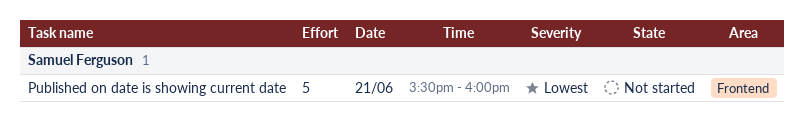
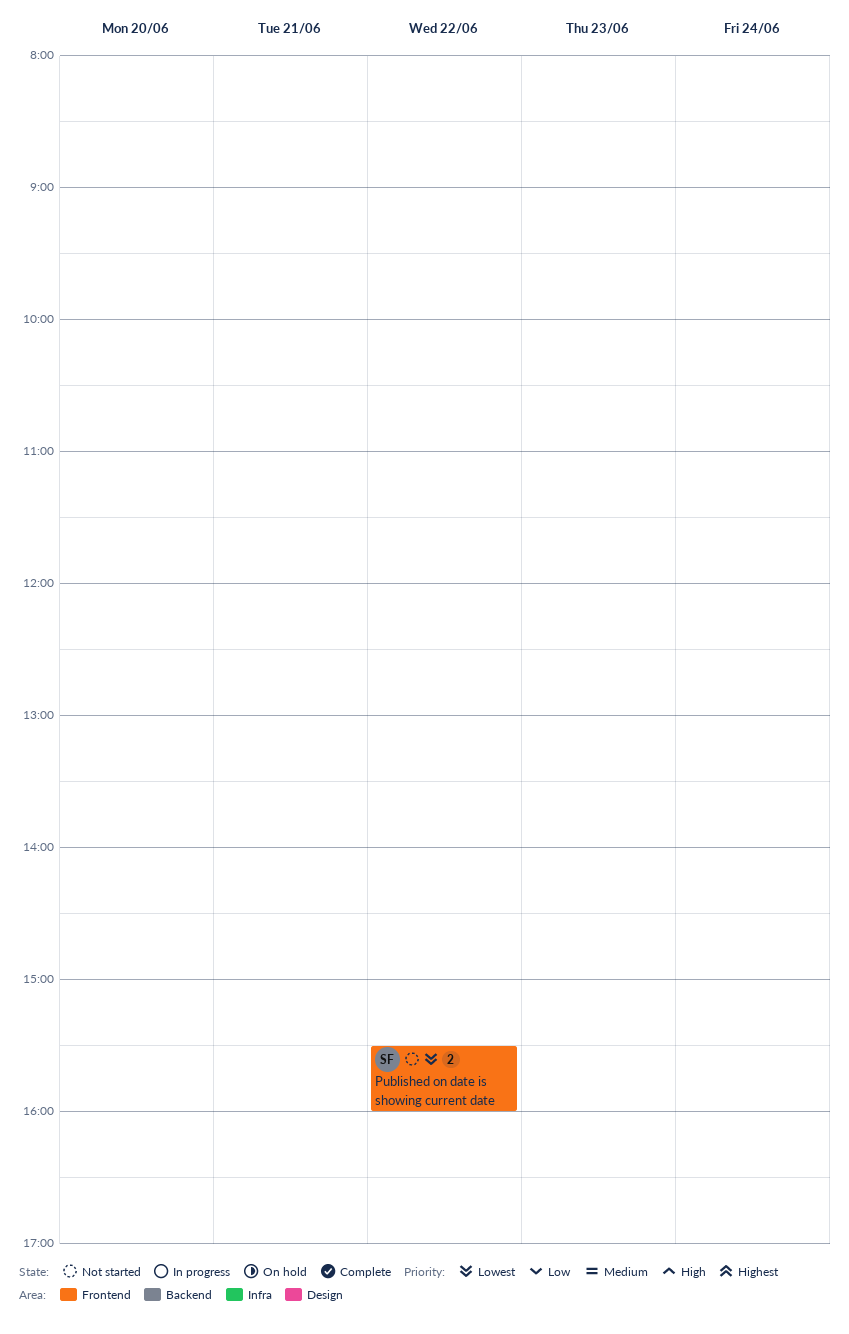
Published on date is showing current date, estimate: 5 -> 2
Published on date is showing current date, day: Jun 21 -> Jun 22

